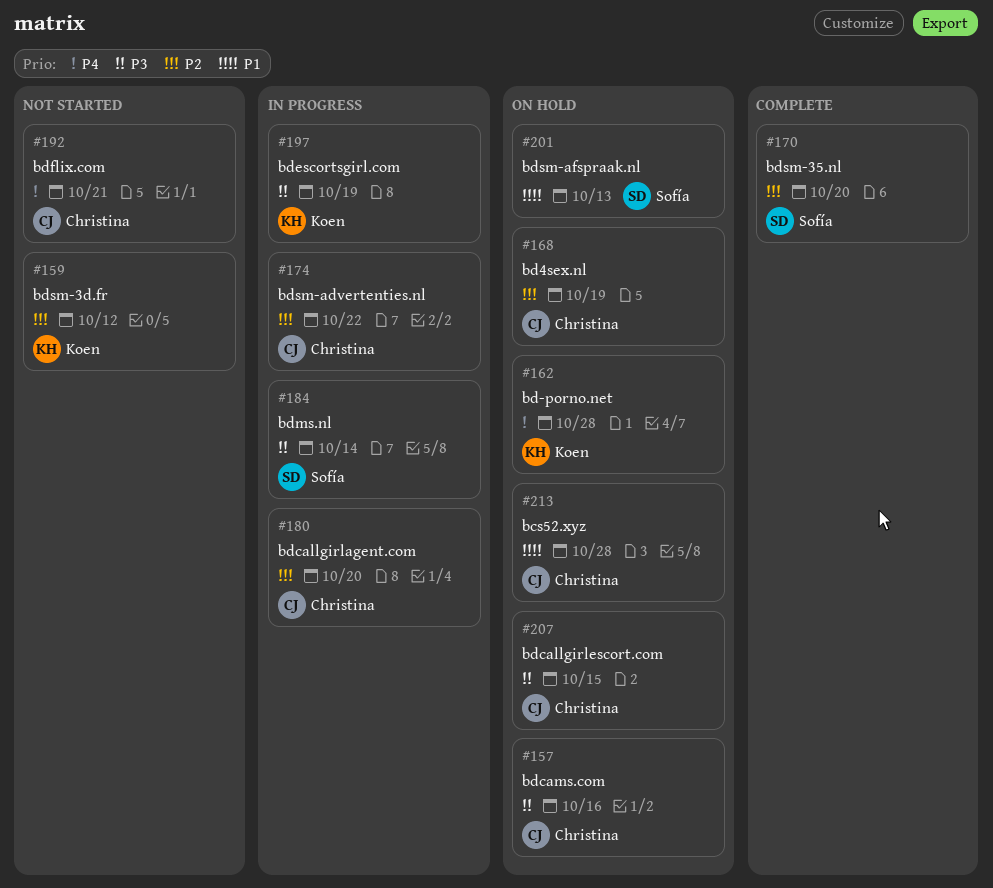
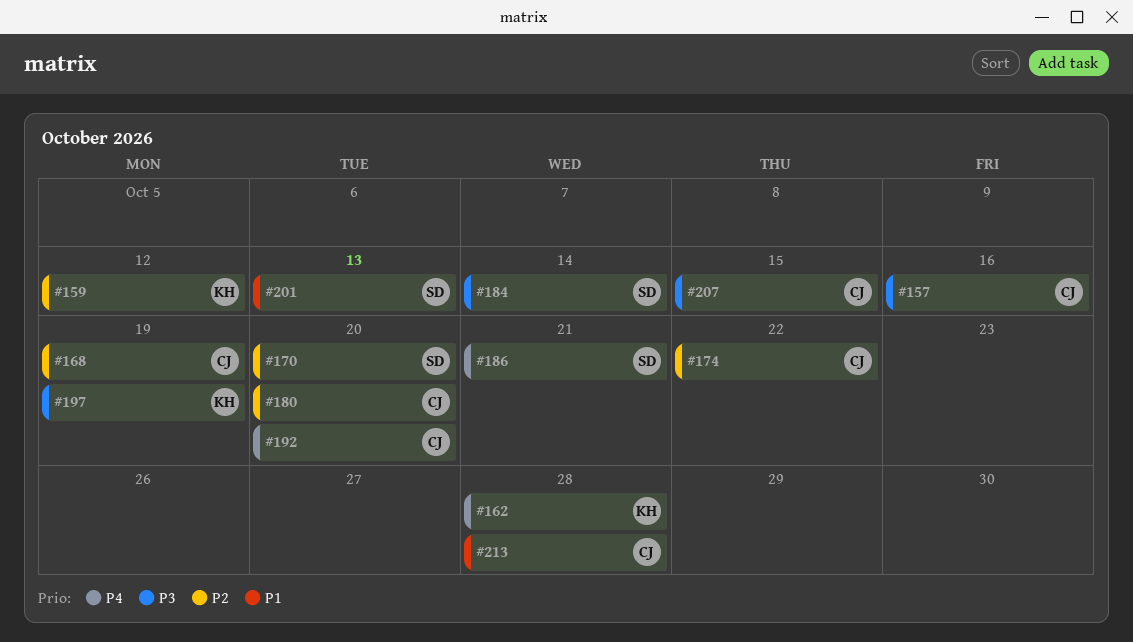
#186: none -> present
#192, due: Oct 21 -> Oct 20

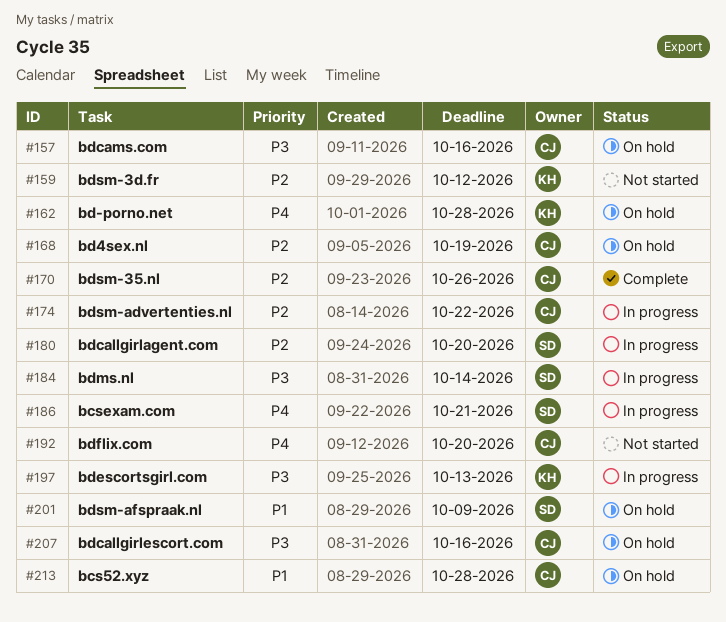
#170, owner: SD -> CJ
#170, due: Oct 20 -> Oct 26
#180, owner: CJ -> SD
#197, due: Oct 19 -> Oct 13
#201, due: Oct 13 -> Oct 9
#207, due: Oct 15 -> Oct 16

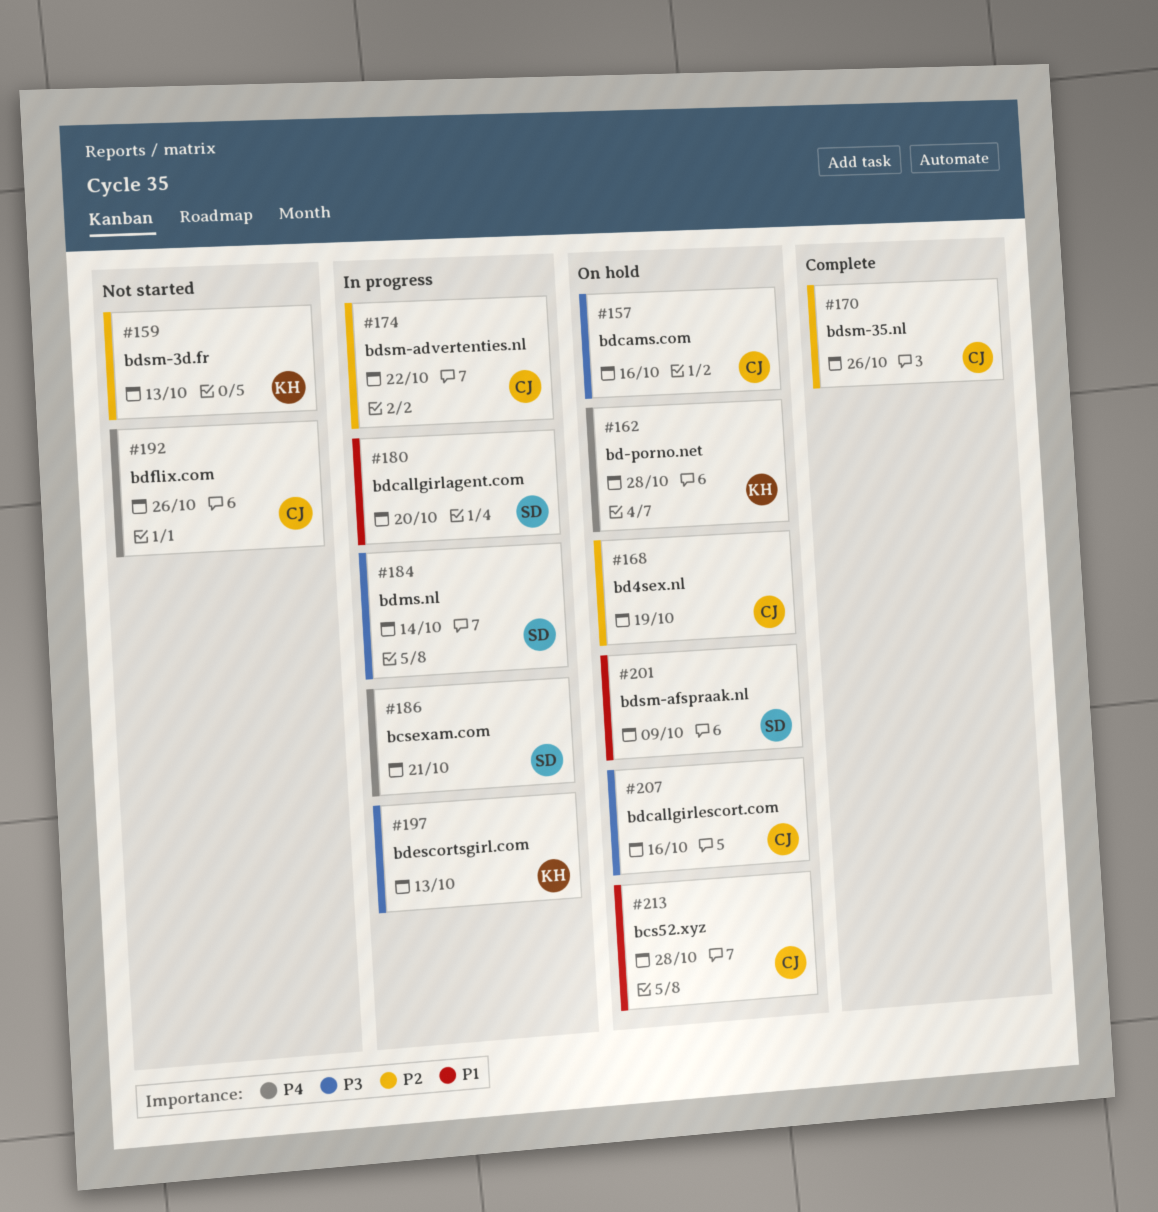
#159, due: Oct 12 -> Oct 13
#180, priority: P2 -> P1
#192, due: Oct 20 -> Oct 26

